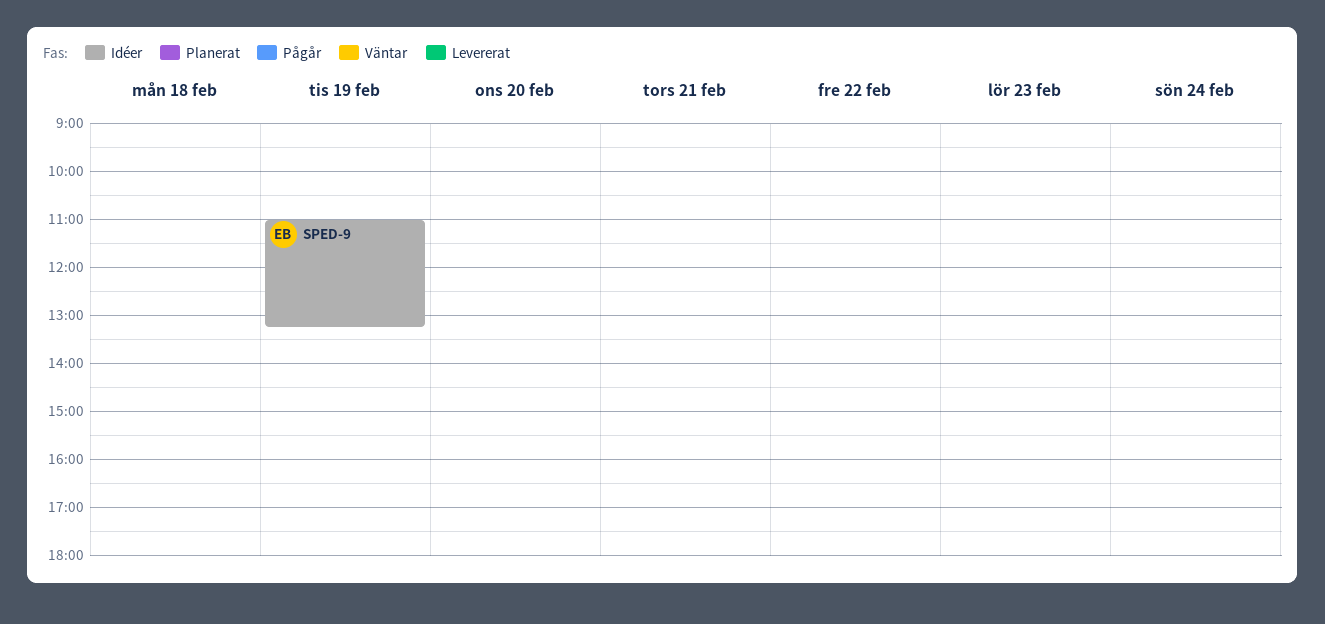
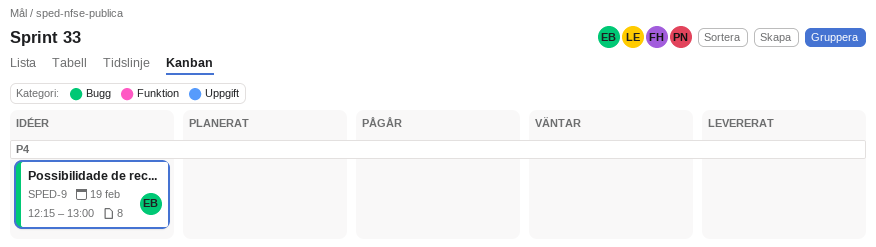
SPED-9, begins: 11:00 -> 12:15
SPED-9, ends: 13:15 -> 13:00

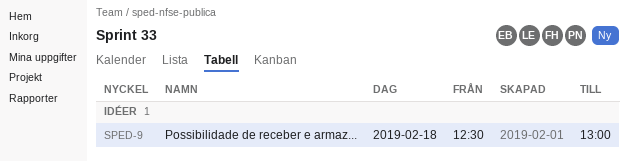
SPED-9, day: Feb 19 -> Feb 18
SPED-9, begins: 12:15 -> 12:30

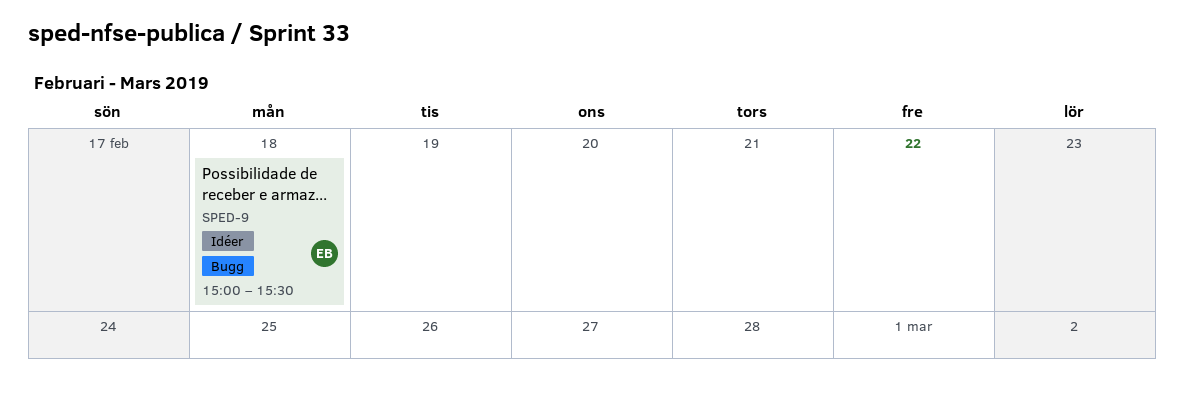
SPED-9, begins: 12:30 -> 15:00
SPED-9, ends: 13:00 -> 15:30

